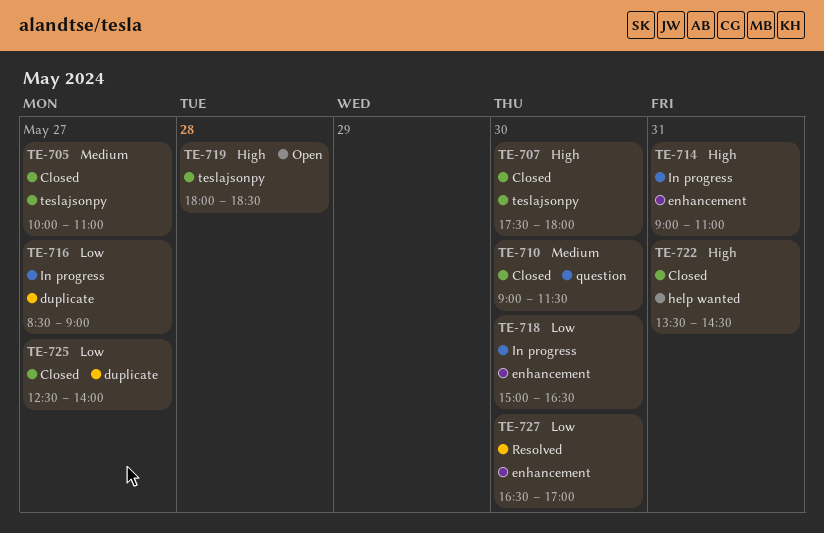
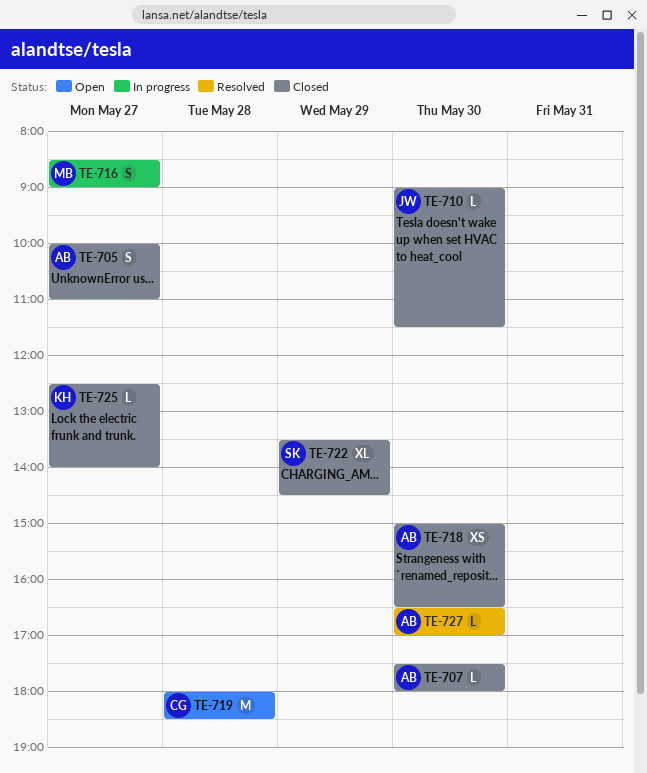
TE-714: present -> none
TE-718, status: In progress -> Closed
TE-722, day: May 31 -> May 29

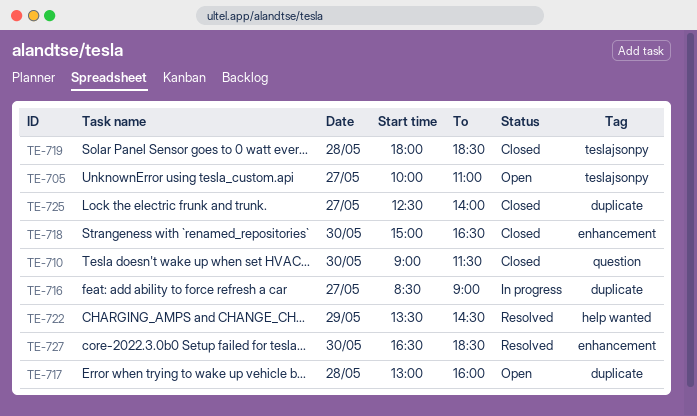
TE-705, status: Closed -> Open
TE-707: present -> none
TE-717: none -> present
TE-719, status: Open -> Closed
TE-722, status: Closed -> Resolved
TE-727, ends: 17:00 -> 18:30

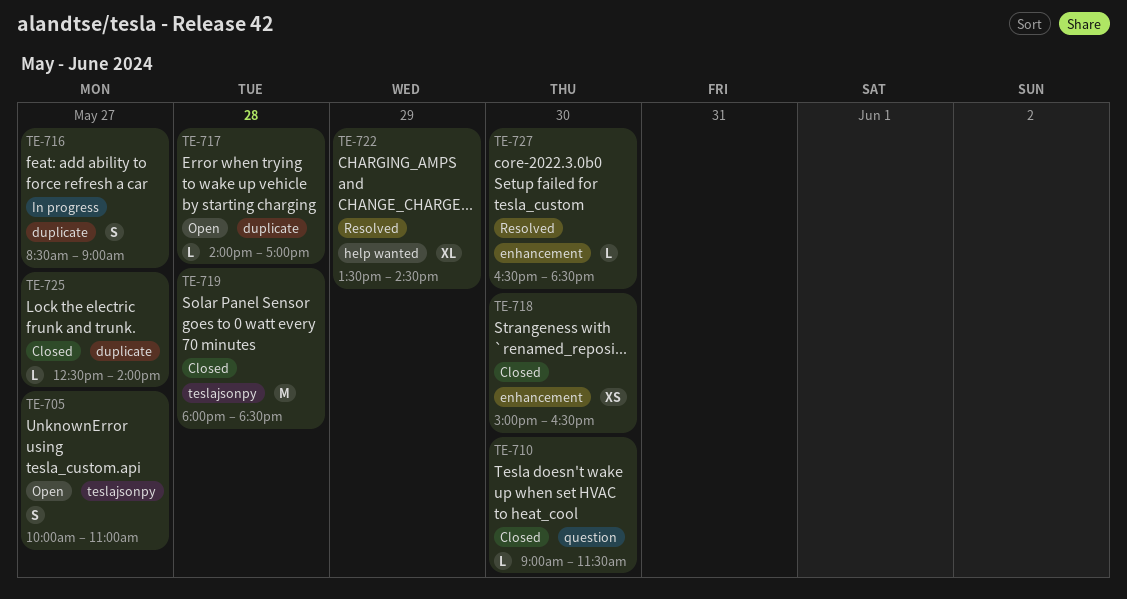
TE-717, begins: 13:00 -> 14:00
TE-717, ends: 16:00 -> 17:00

